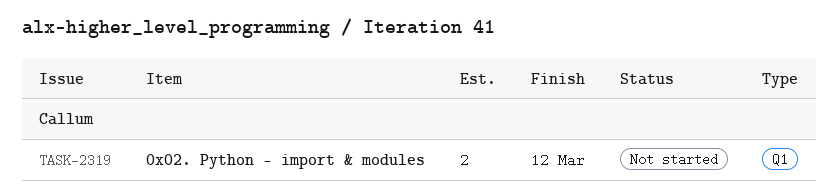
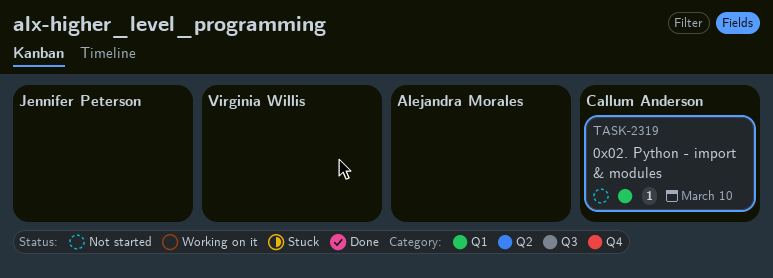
TASK-2319, estimate: 2 -> 1
TASK-2319, due: Mar 12 -> Mar 10

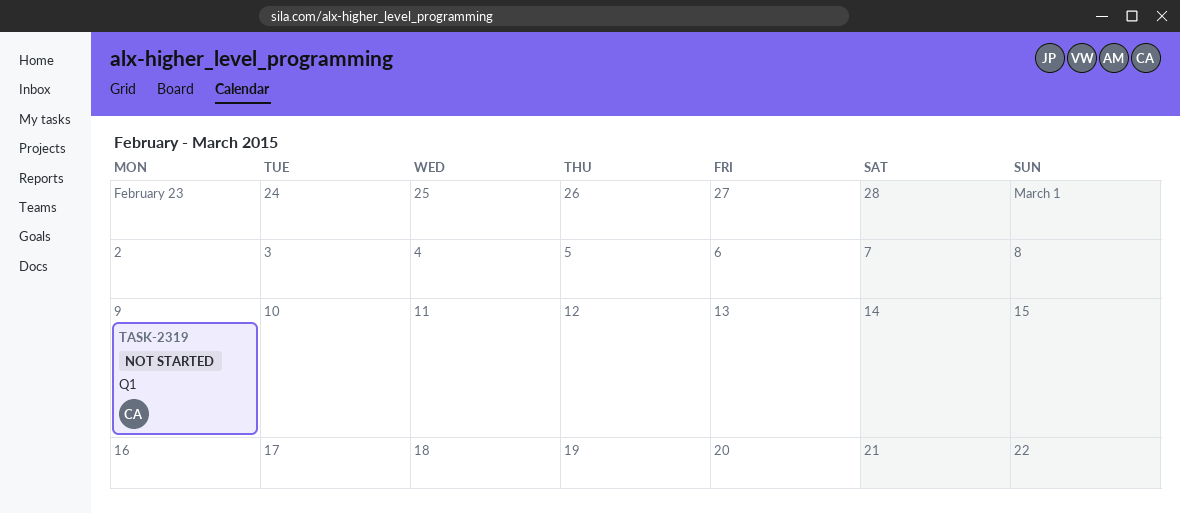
TASK-2319, due: Mar 10 -> Mar 9

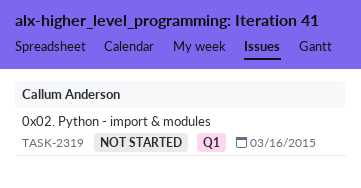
TASK-2319, due: Mar 9 -> Mar 16

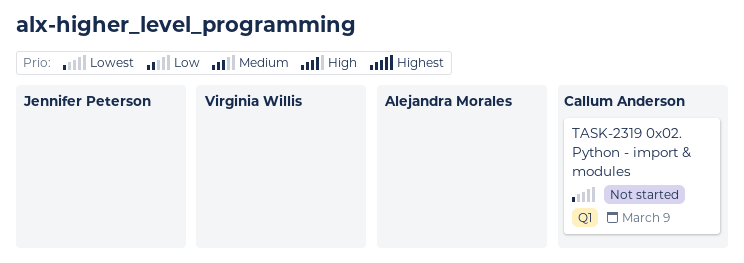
TASK-2319, due: Mar 16 -> Mar 9

